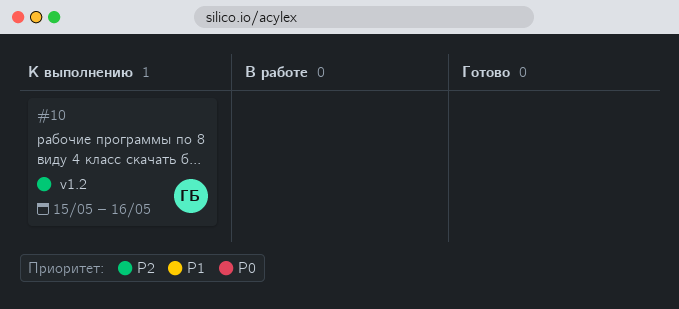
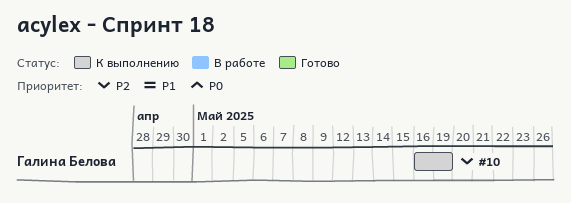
#10, start: May 15 -> May 16
#10, due: May 16 -> May 19

